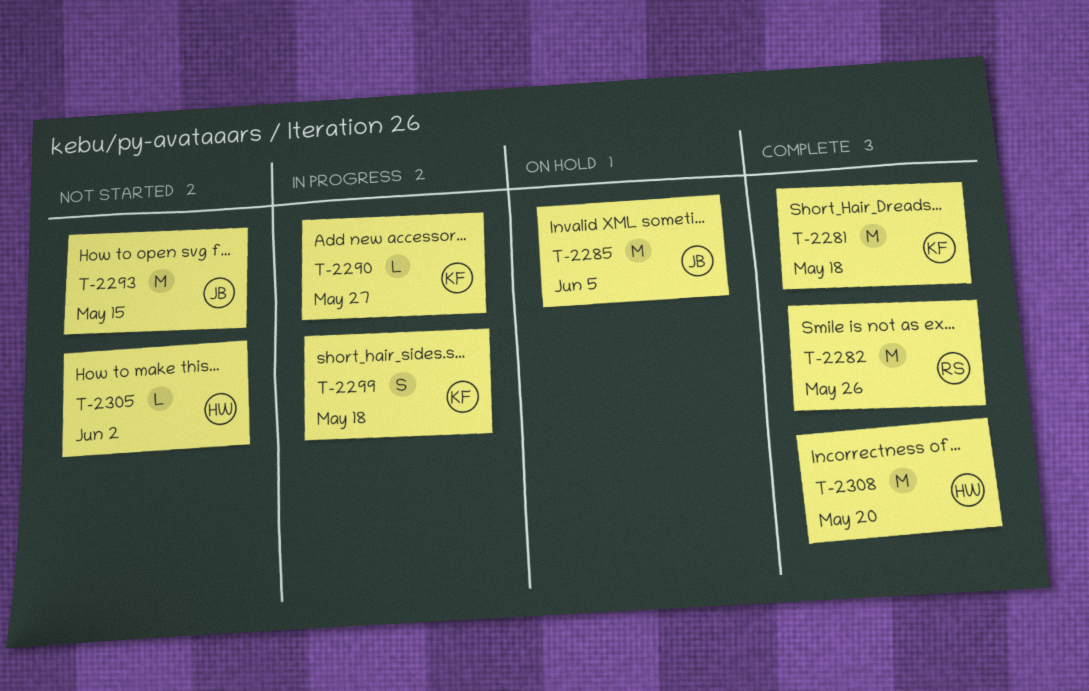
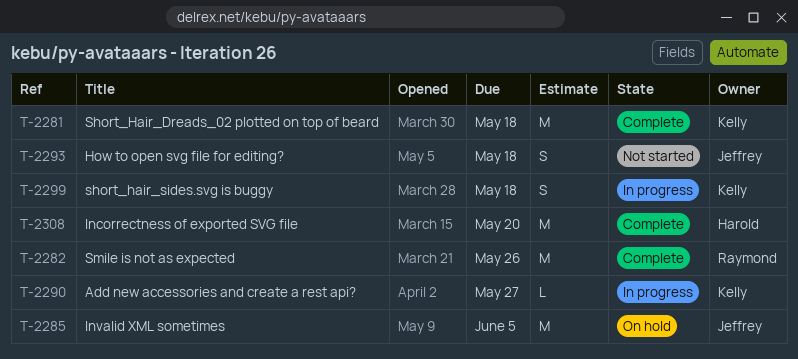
T-2293, estimate: M -> S
T-2293, due: May 15 -> May 18
T-2305: present -> none

